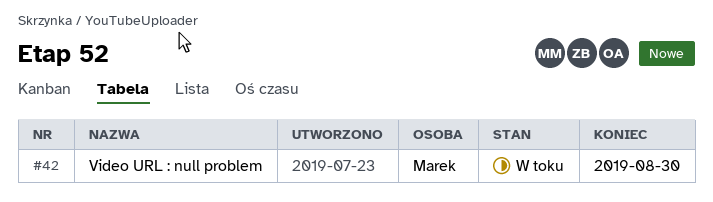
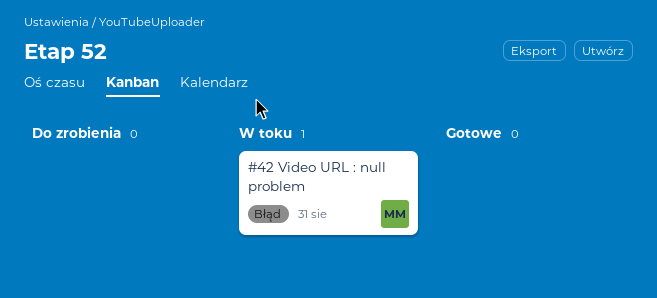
#42, due: Aug 30 -> Aug 31

